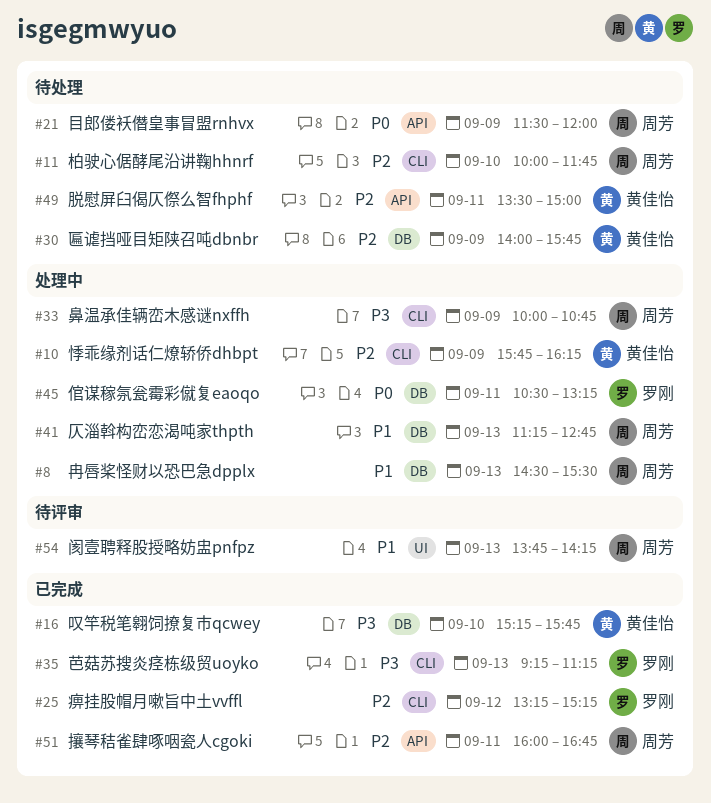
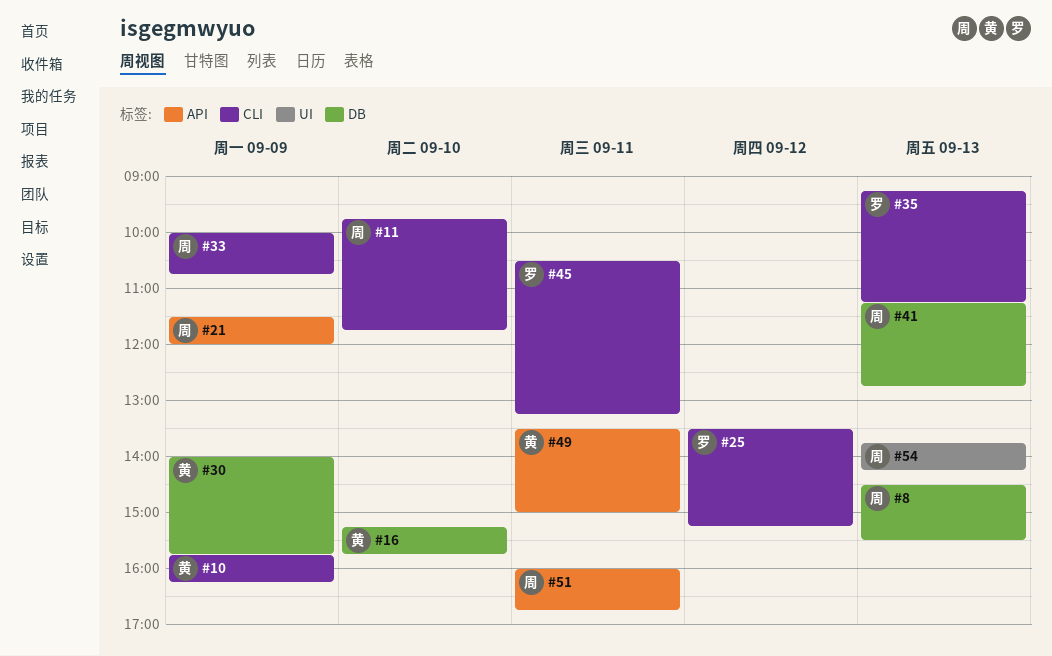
#11, begins: 10:00 -> 09:45
#25, begins: 13:15 -> 13:30
#45, label: DB -> CLI

